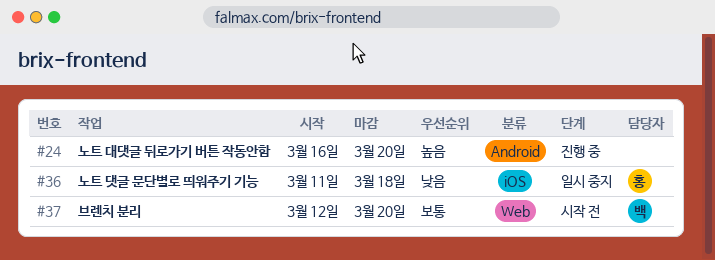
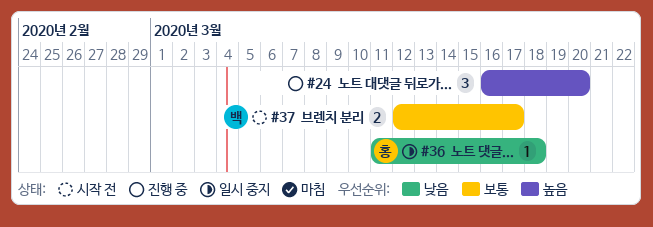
#37, due: Mar 20 -> Mar 17

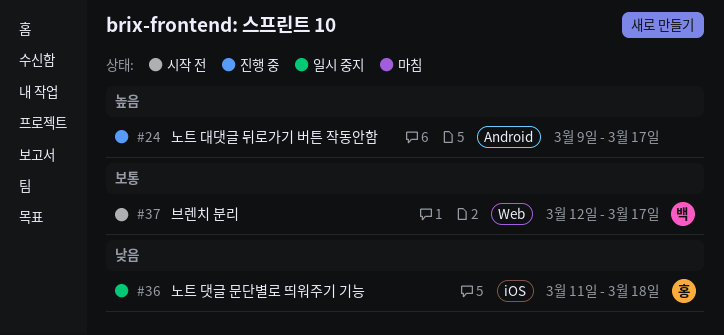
#24, start: Mar 16 -> Mar 9
#24, due: Mar 20 -> Mar 17

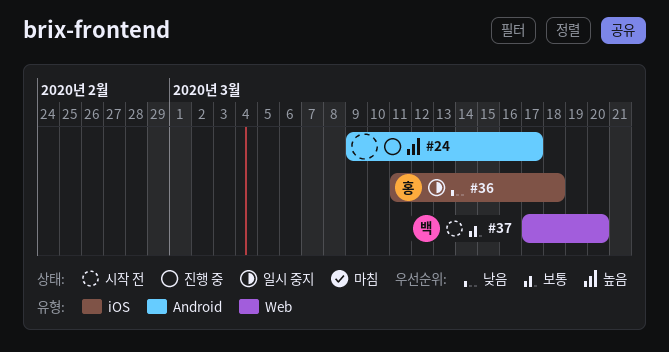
#37, start: Mar 12 -> Mar 17
#37, due: Mar 17 -> Mar 20

